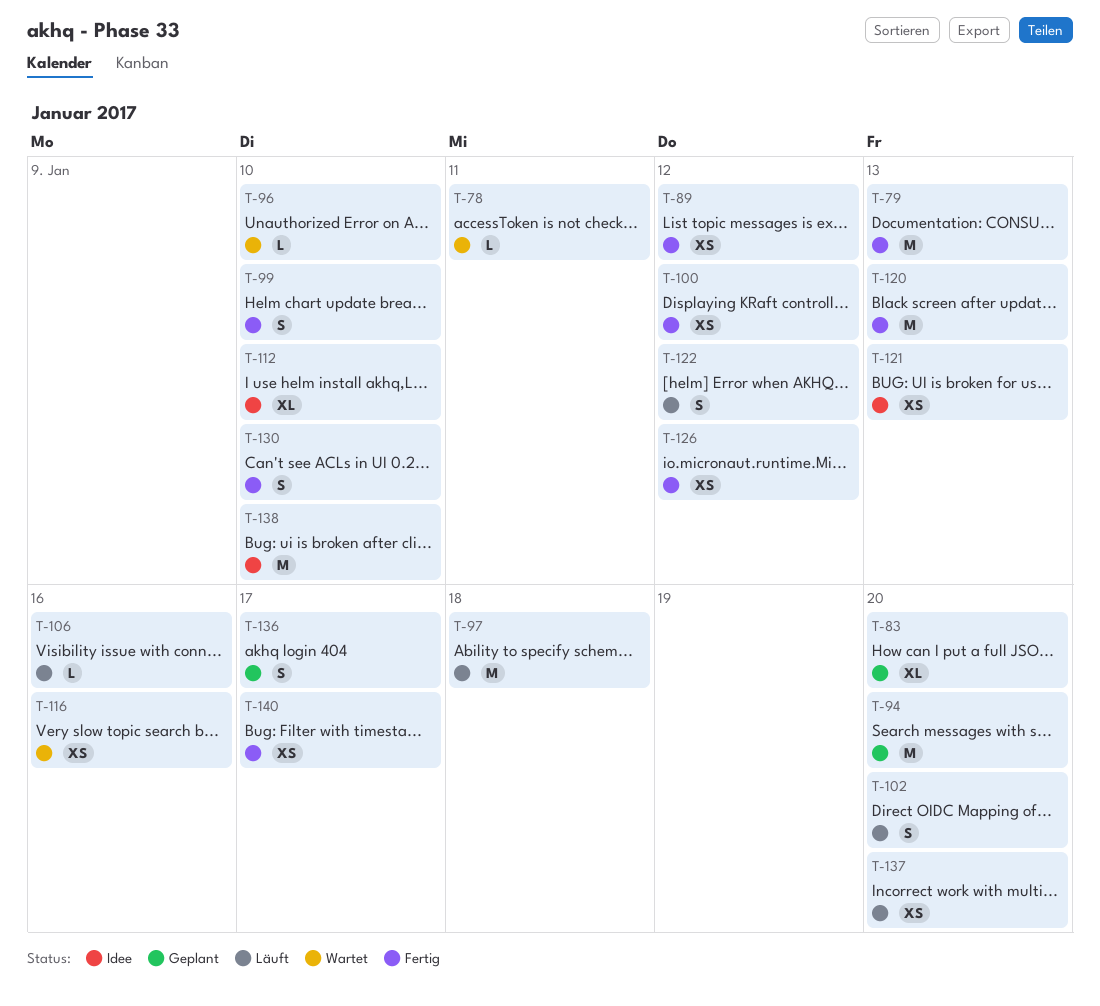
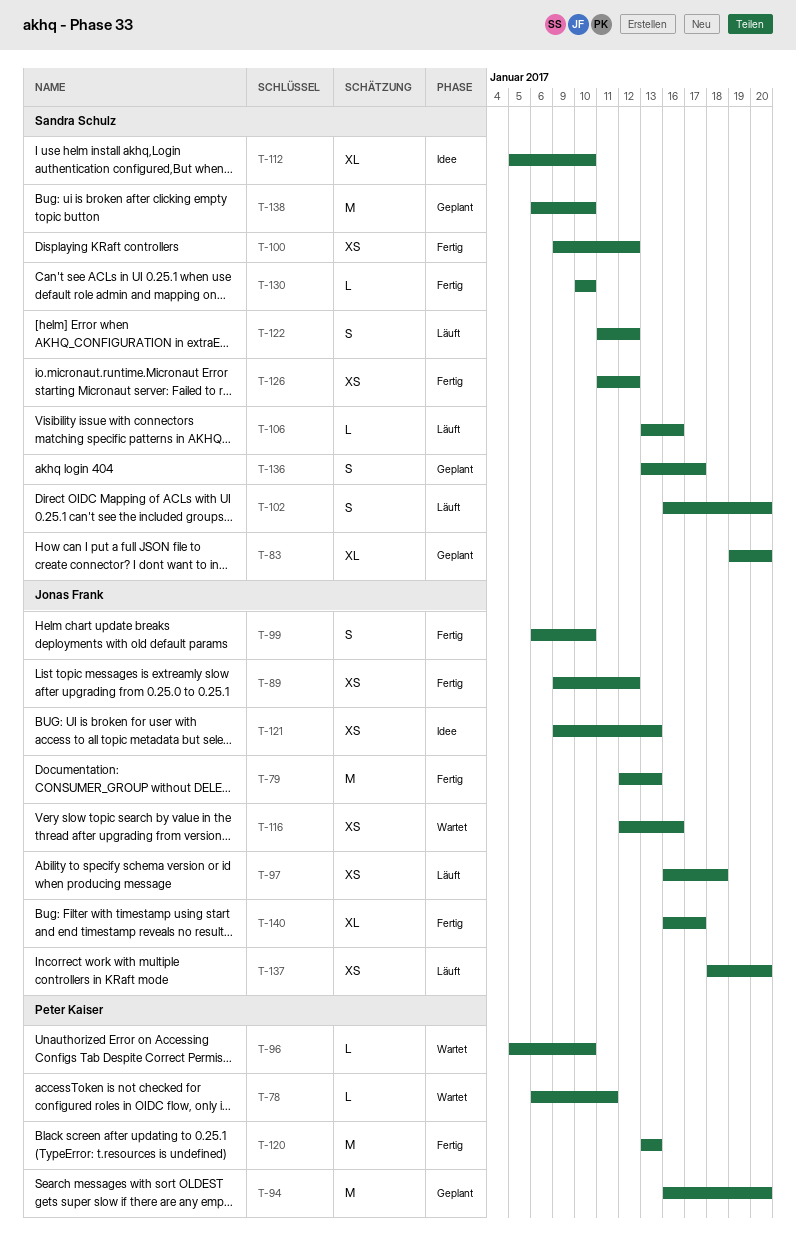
T-97, estimate: M -> XS
T-130, estimate: S -> L
T-138, status: Idee -> Geplant
T-140, estimate: XS -> XL

